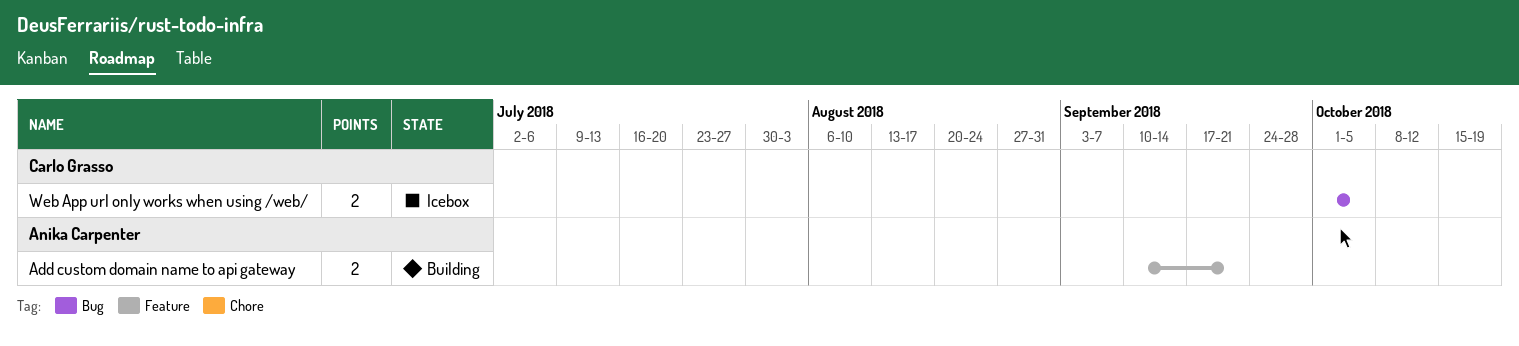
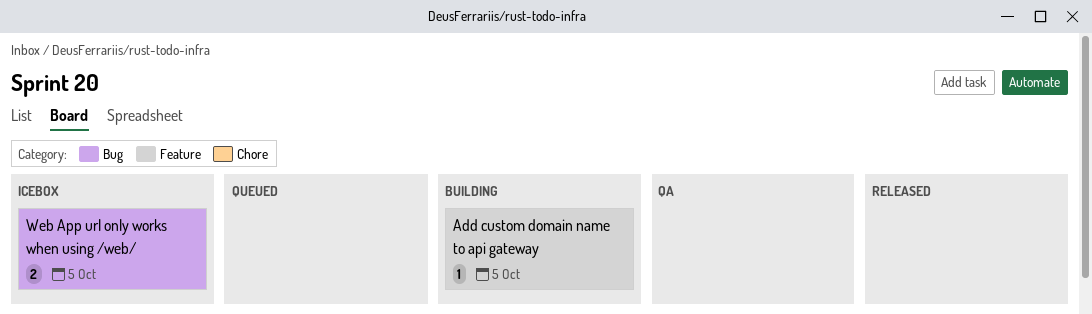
Add custom domain name to api gateway, estimate: 2 -> 1
Add custom domain name to api gateway, due: Sep 21 -> Oct 5

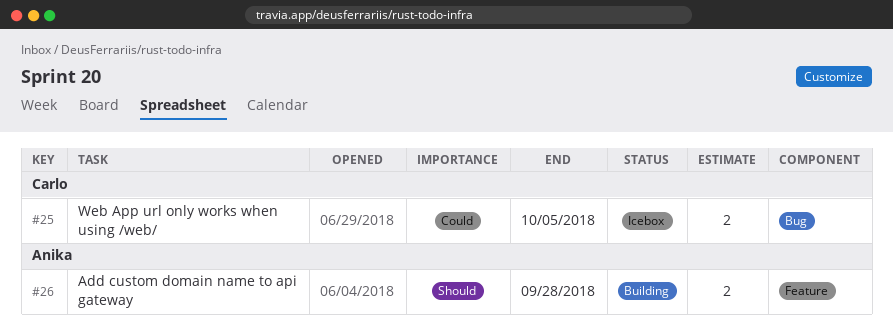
Add custom domain name to api gateway, estimate: 1 -> 2
Add custom domain name to api gateway, due: Oct 5 -> Sep 28

